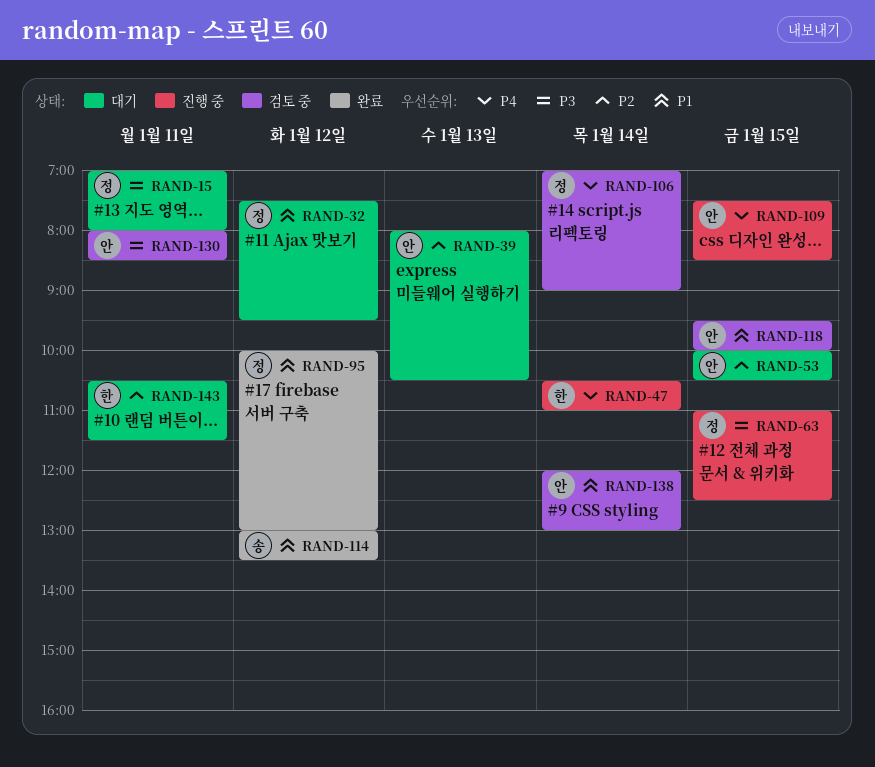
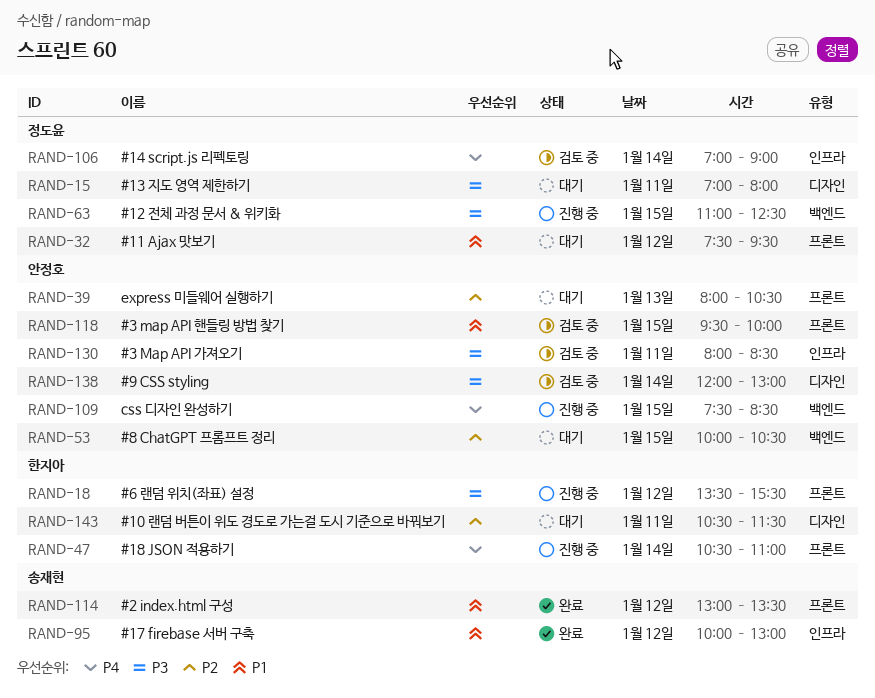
RAND-18: none -> present
RAND-95, owner: 정도윤 -> 송재현
RAND-138, priority: P1 -> P3

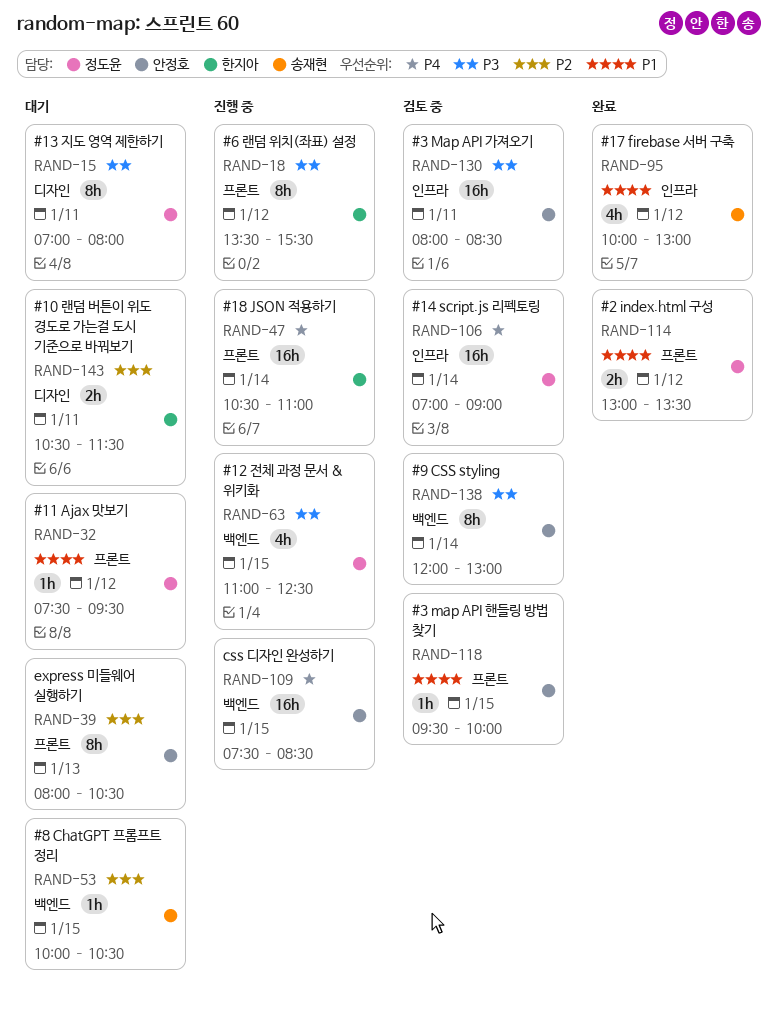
RAND-53, owner: 안정호 -> 송재현
RAND-114, owner: 송재현 -> 정도윤
RAND-138, label: 디자인 -> 백엔드

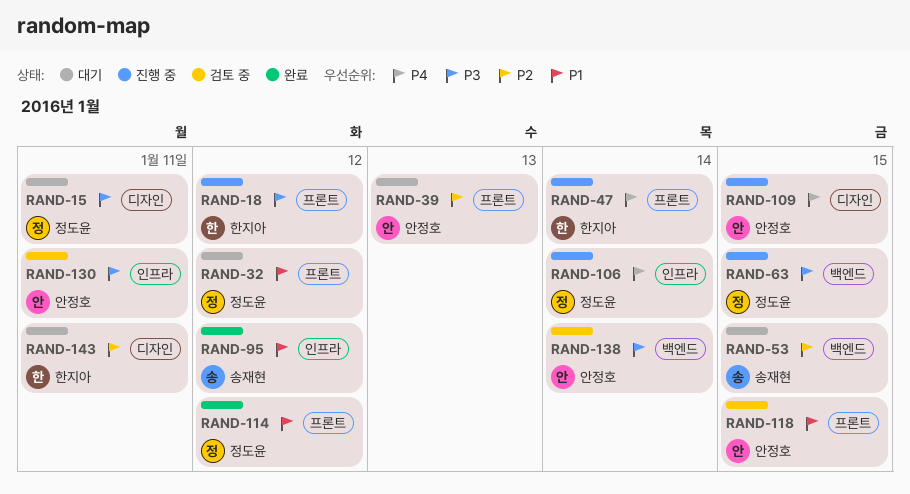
RAND-106, status: 검토 중 -> 진행 중
RAND-109, label: 백엔드 -> 디자인

